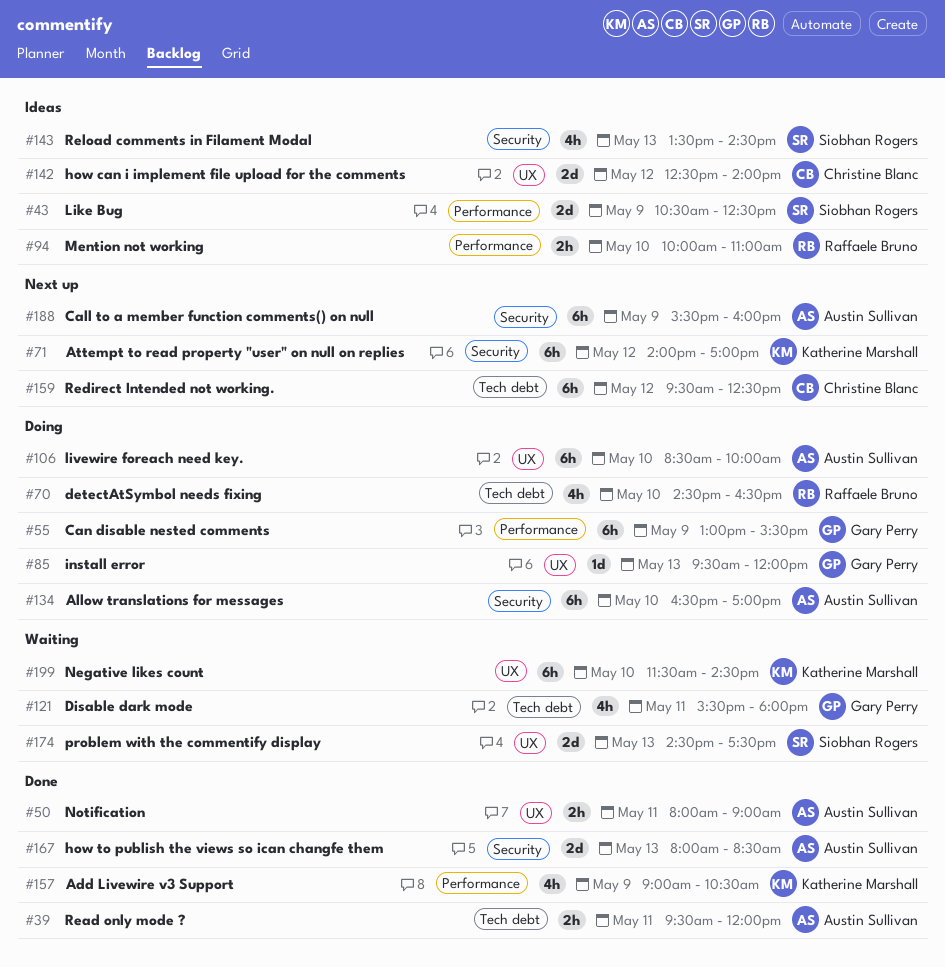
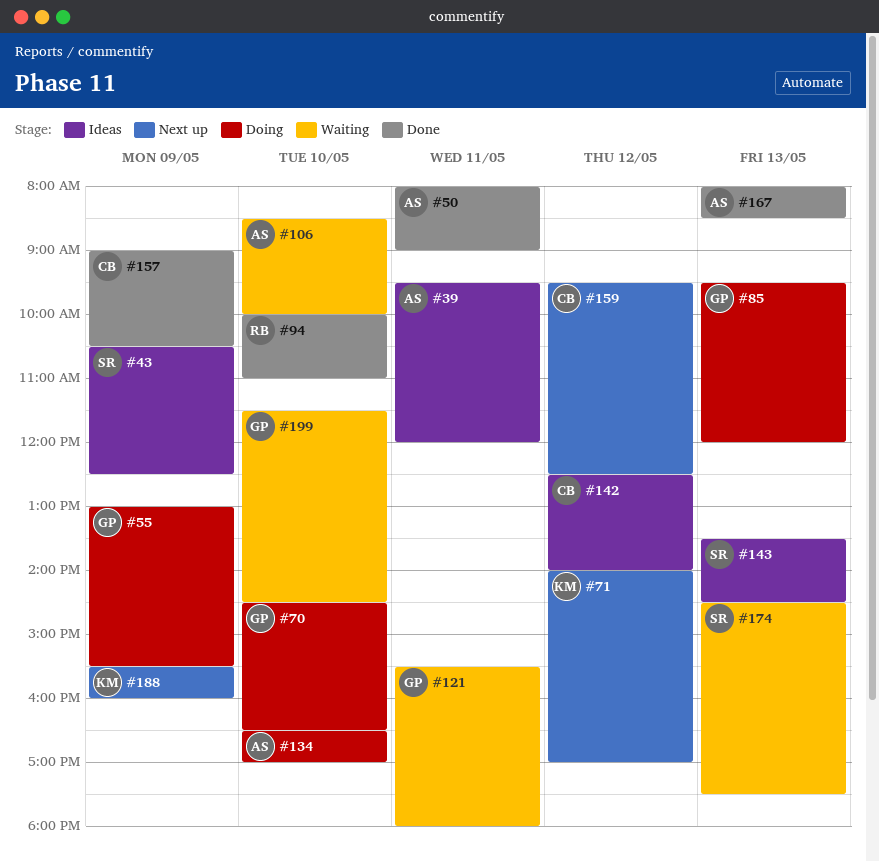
#39, status: Done -> Ideas
#70, owner: Raffaele Bruno -> Gary Perry
#94, status: Ideas -> Done
#106, status: Doing -> Waiting
#157, owner: Katherine Marshall -> Christine Blanc
#188, owner: Austin Sullivan -> Katherine Marshall
#199, owner: Katherine Marshall -> Gary Perry

